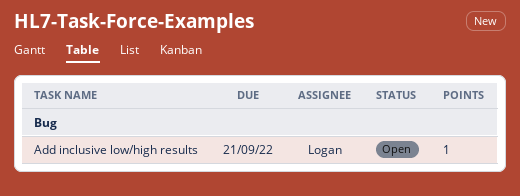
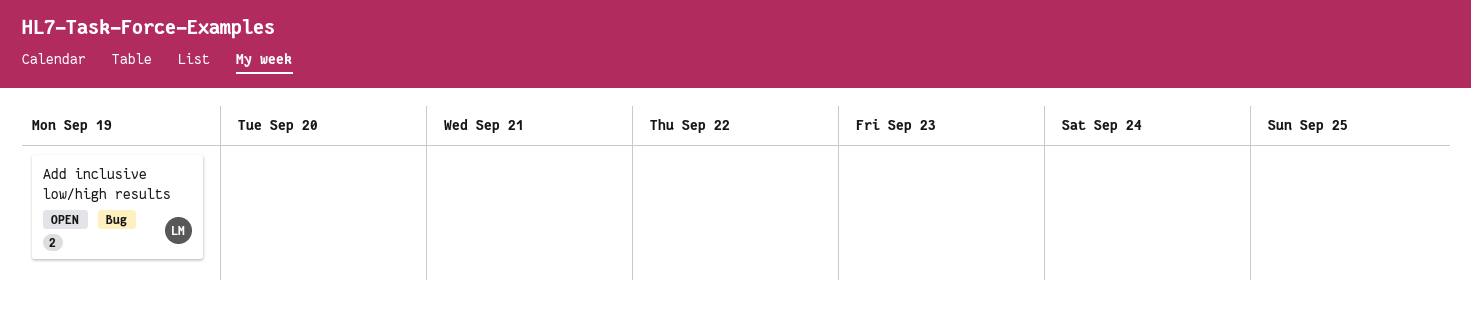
Add inclusive low/high results, estimate: 1 -> 2
Add inclusive low/high results, due: Sep 21 -> Sep 19

